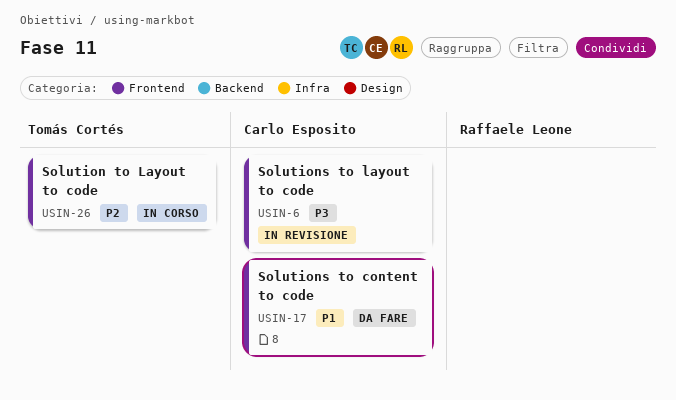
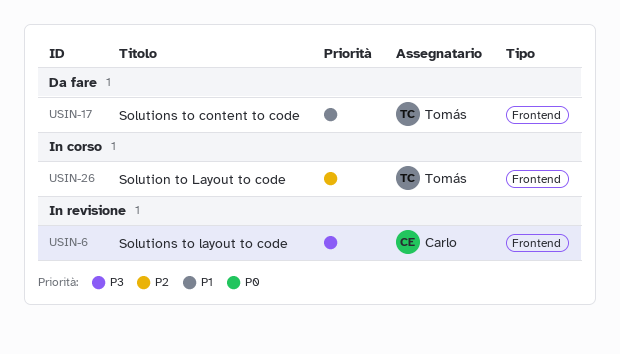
USIN-17, owner: Carlo Esposito -> Tomás Cortés

